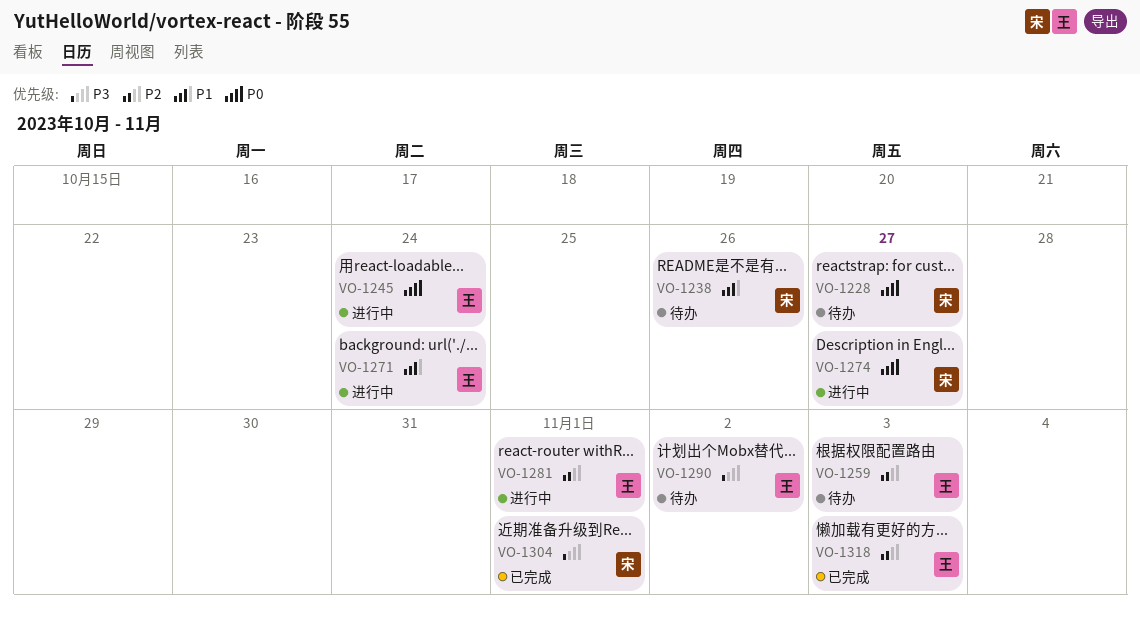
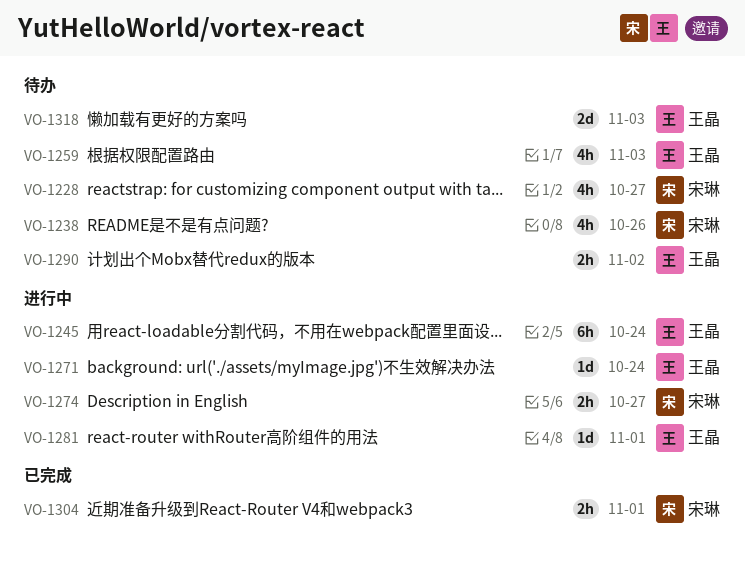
VO-1318, status: 已完成 -> 待办

